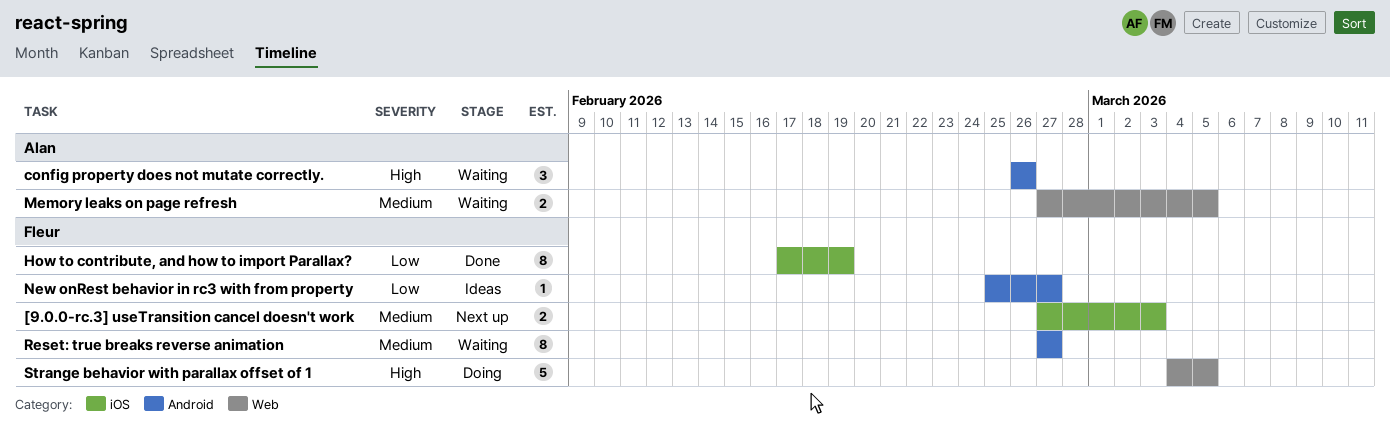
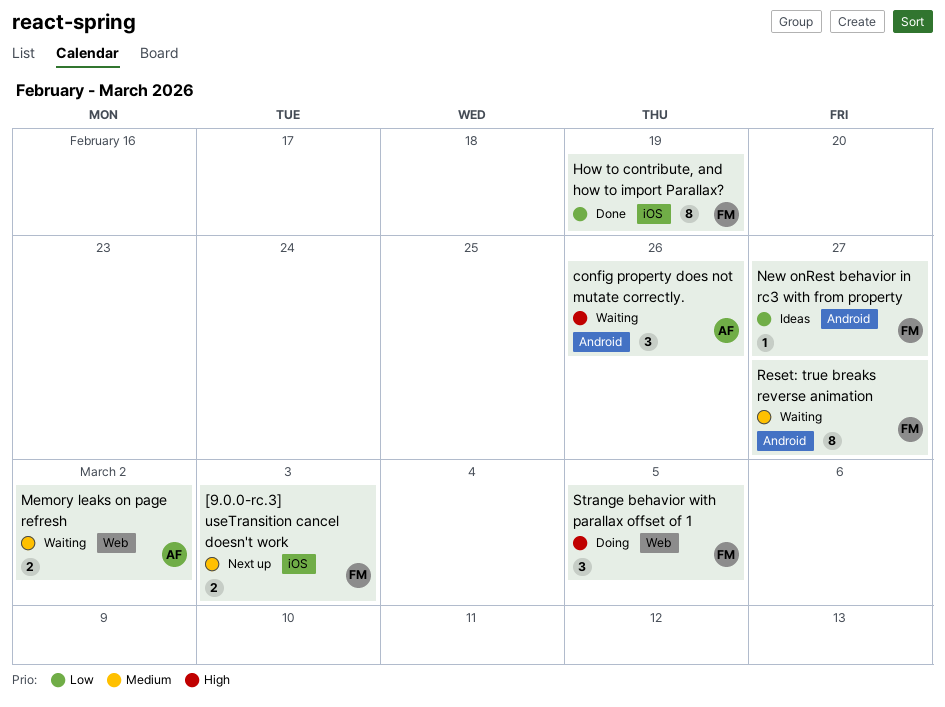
Memory leaks on page refresh, due: Mar 5 -> Mar 2
Strange behavior with parallax offset of 1, estimate: 5 -> 3

